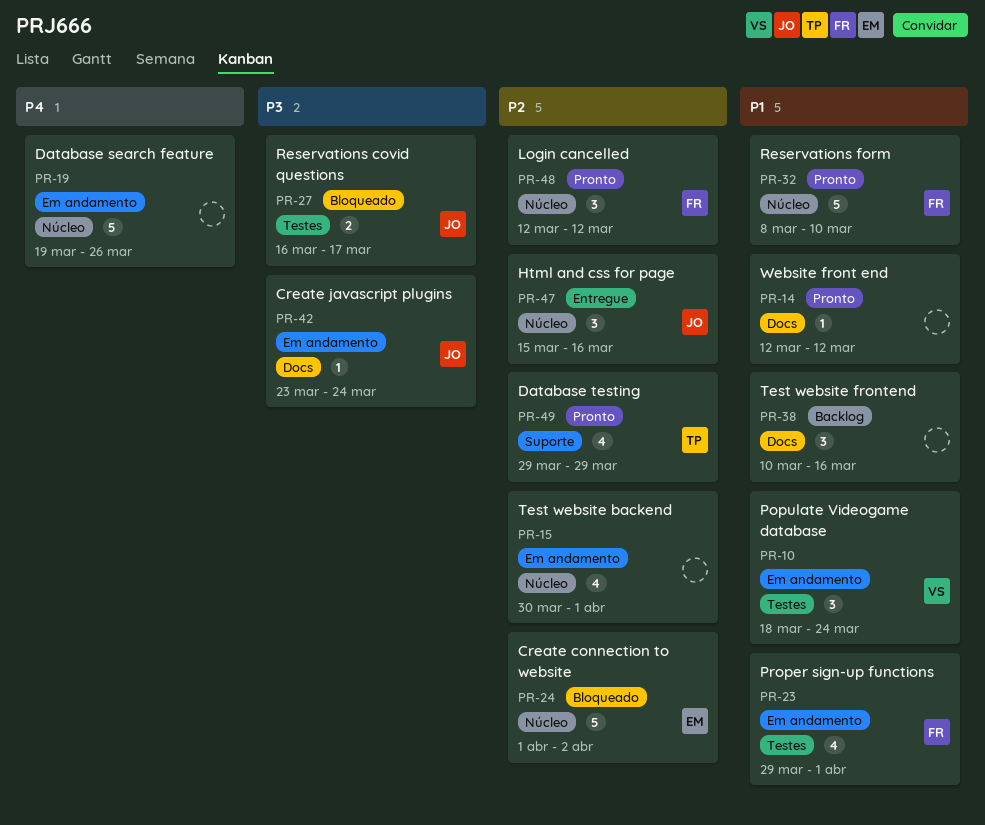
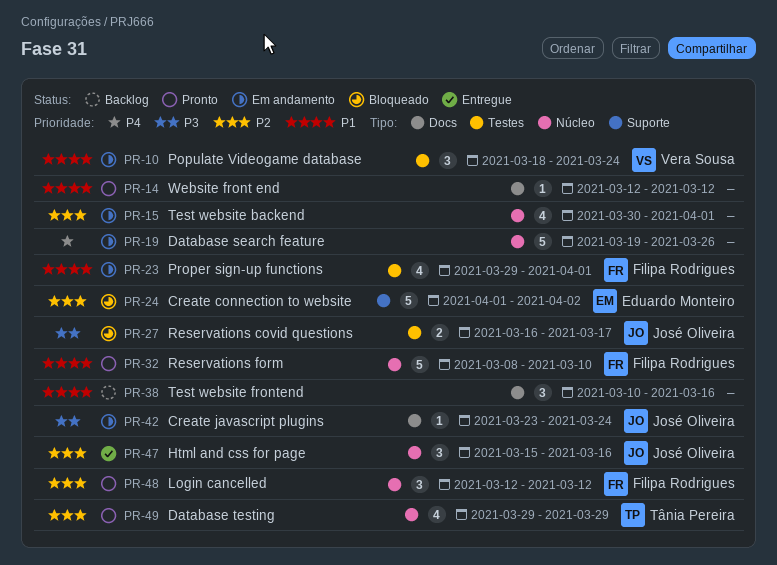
PR-24, label: Núcleo -> Suporte
PR-49, label: Suporte -> Núcleo

